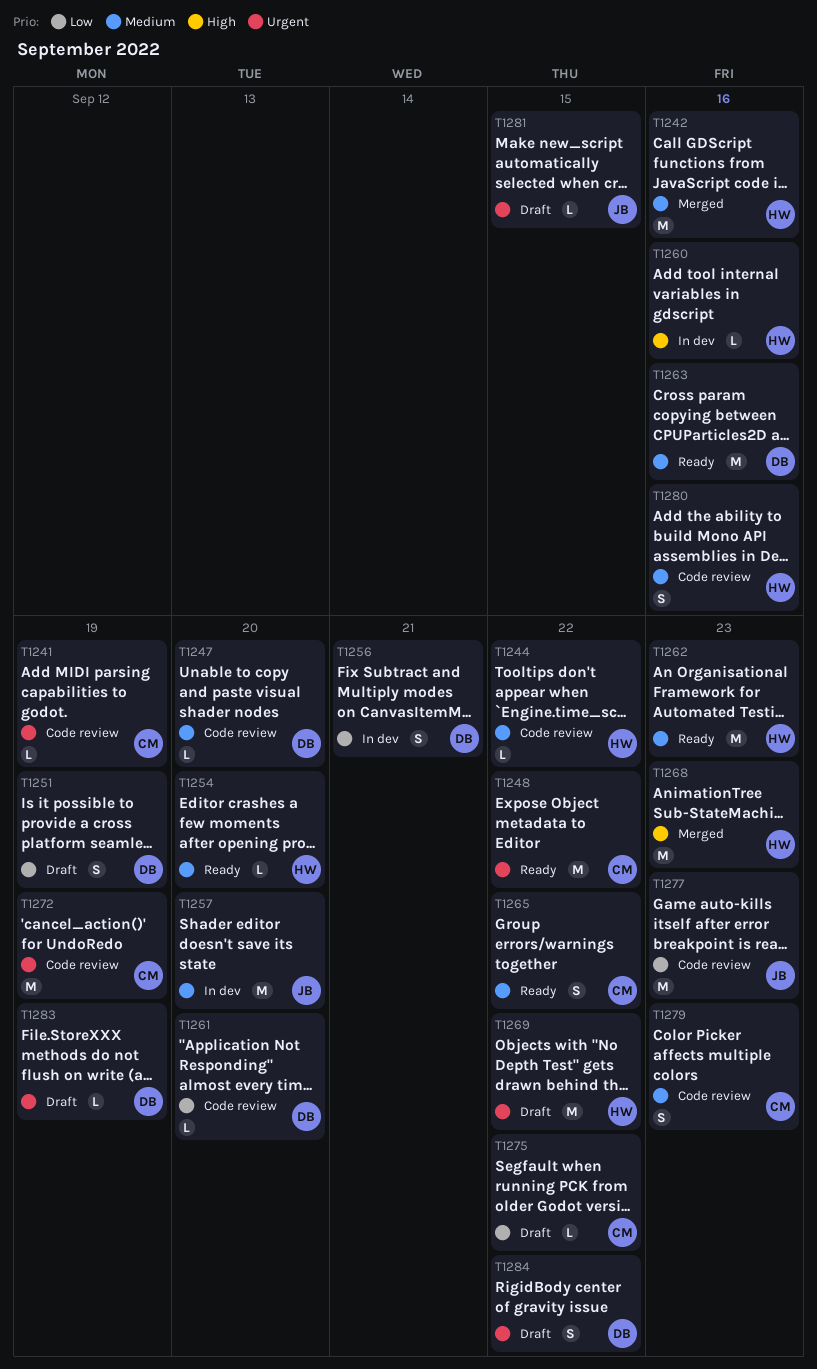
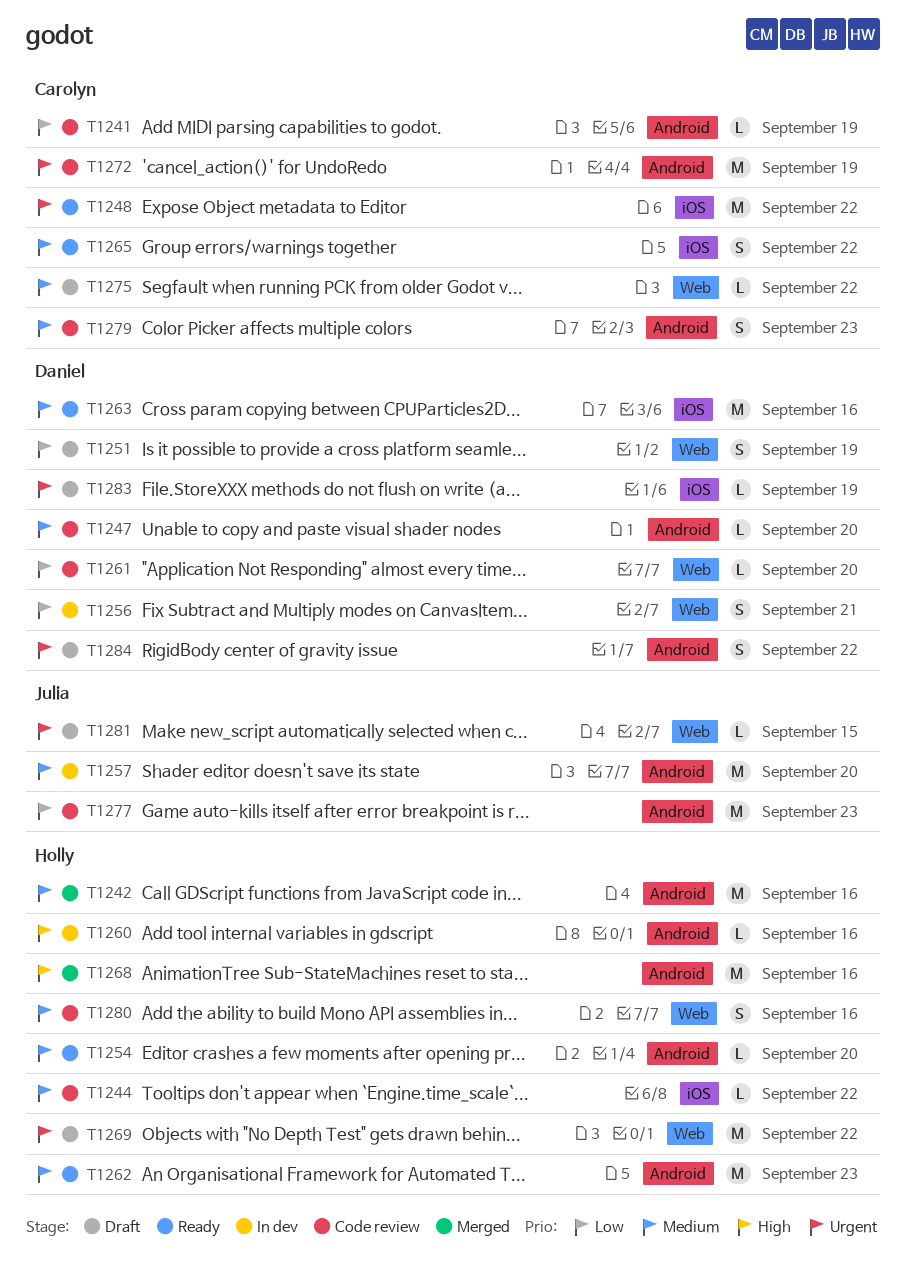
T1241, priority: Urgent -> Low
T1268, due: Sep 23 -> Sep 16
T1275, priority: Low -> Medium

